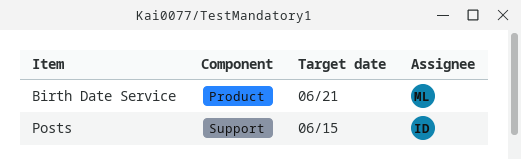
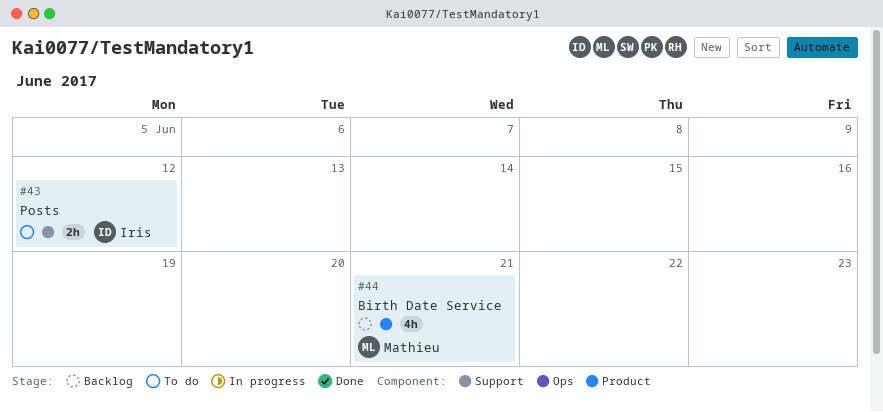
Posts, due: Jun 15 -> Jun 12

